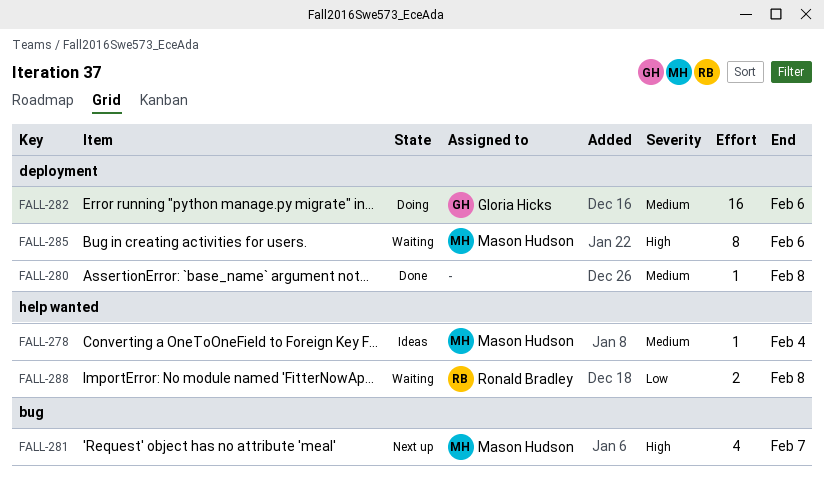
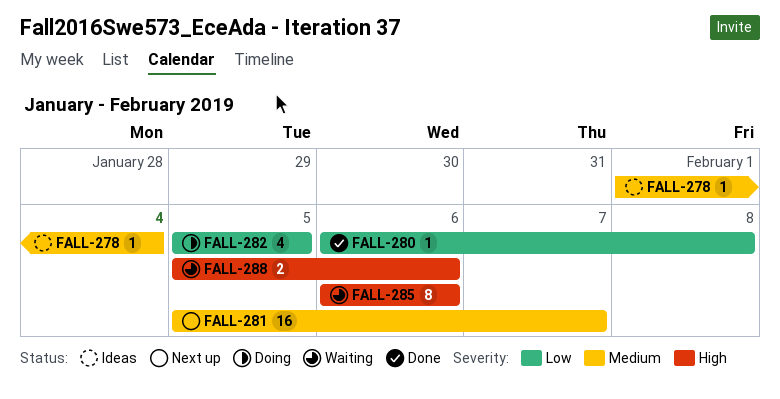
FALL-280, priority: Medium -> Low
FALL-281, priority: High -> Medium
FALL-281, estimate: 4 -> 16
FALL-282, priority: Medium -> Low
FALL-282, estimate: 16 -> 4
FALL-282, due: Feb 6 -> Feb 5
FALL-288, priority: Low -> High
FALL-288, due: Feb 8 -> Feb 6

